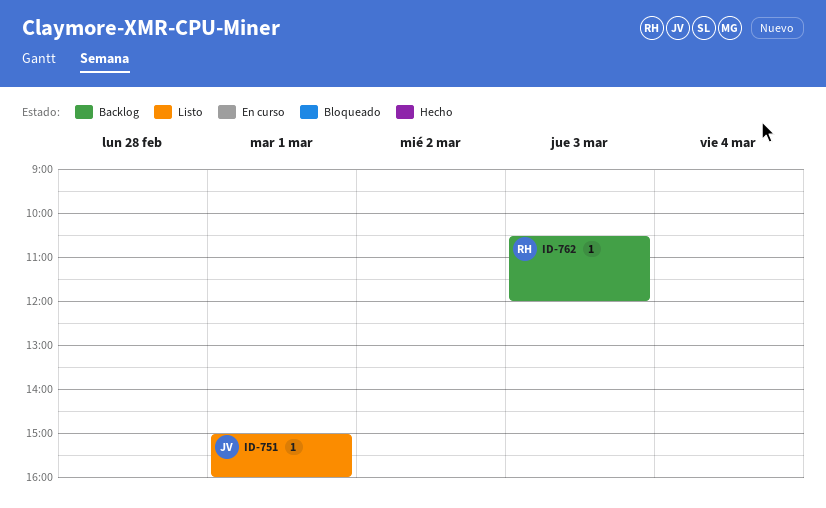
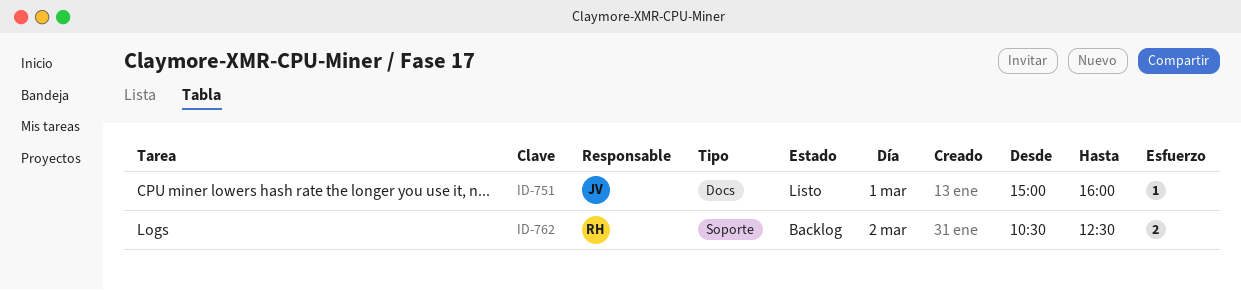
ID-762, estimate: 1 -> 2
ID-762, day: Mar 3 -> Mar 2
ID-762, ends: 12:00 -> 12:30

